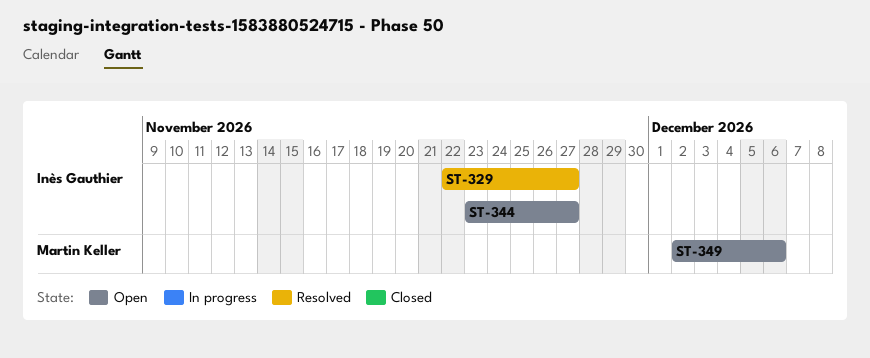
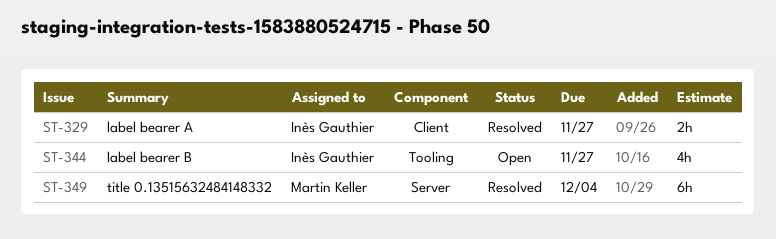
ST-349, status: Open -> Resolved
ST-349, due: Dec 6 -> Dec 4

